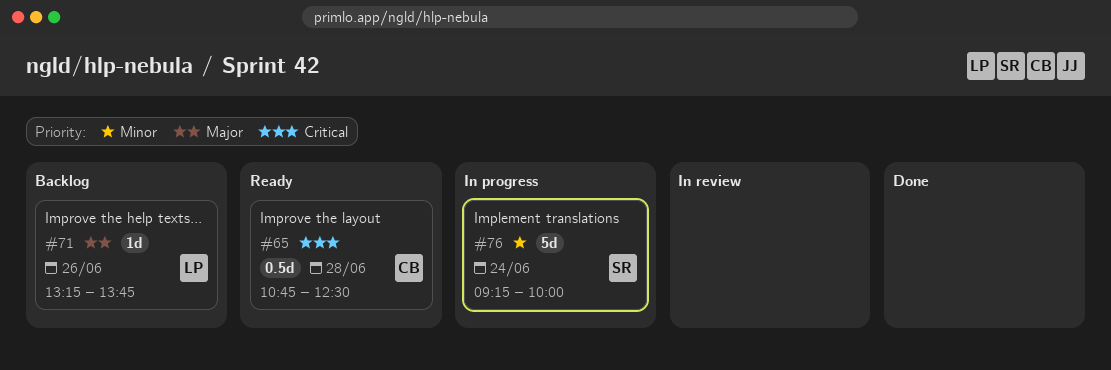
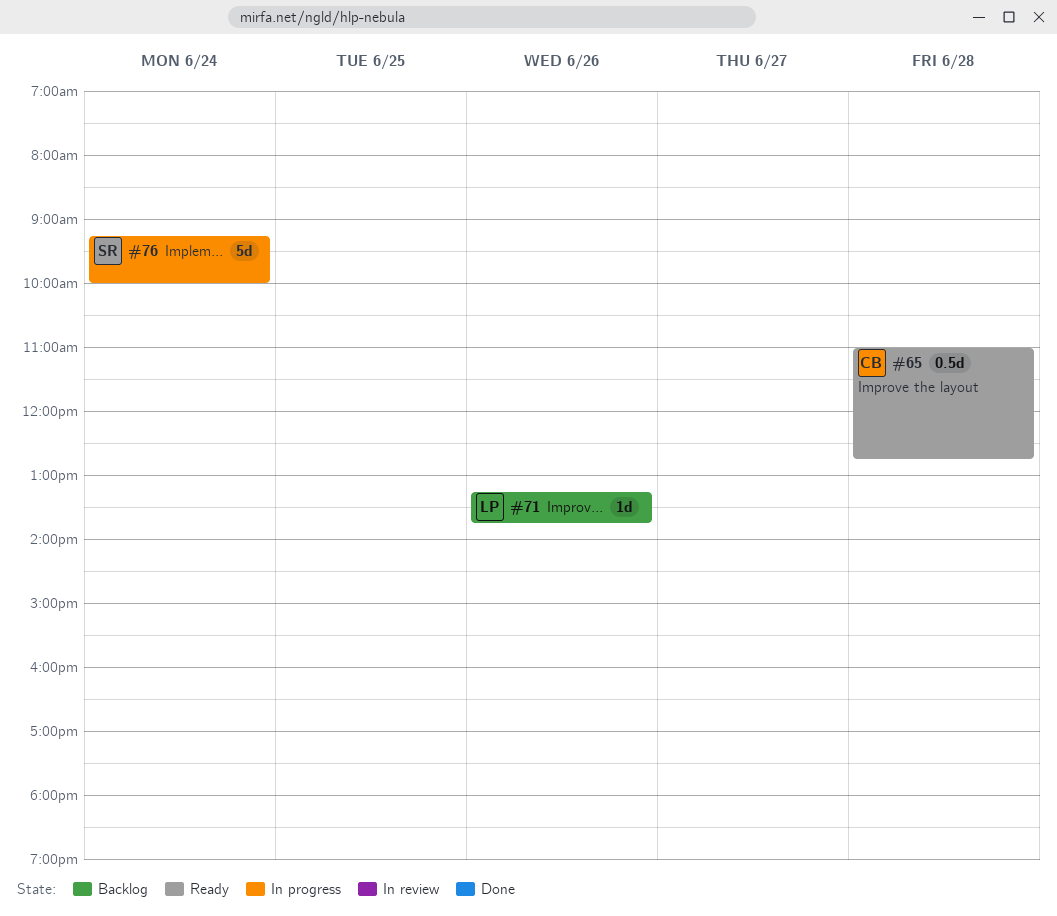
#65, begins: 10:45 -> 11:00
#65, ends: 12:30 -> 12:45

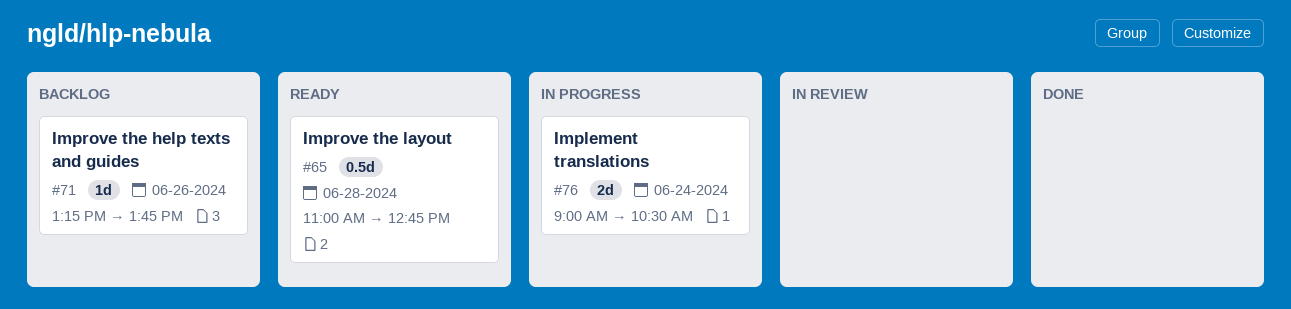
#76, estimate: 5d -> 2d
#76, begins: 09:15 -> 09:00
#76, ends: 10:00 -> 10:30

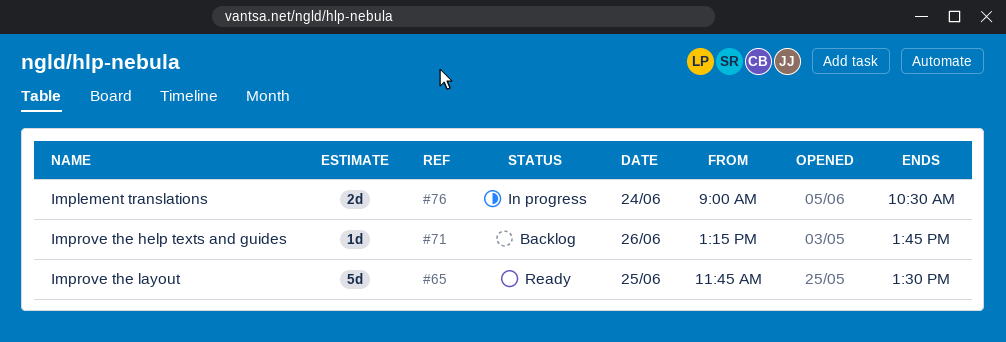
#65, estimate: 0.5d -> 5d
#65, day: Jun 28 -> Jun 25
#65, begins: 11:00 -> 11:45
#65, ends: 12:45 -> 13:30

